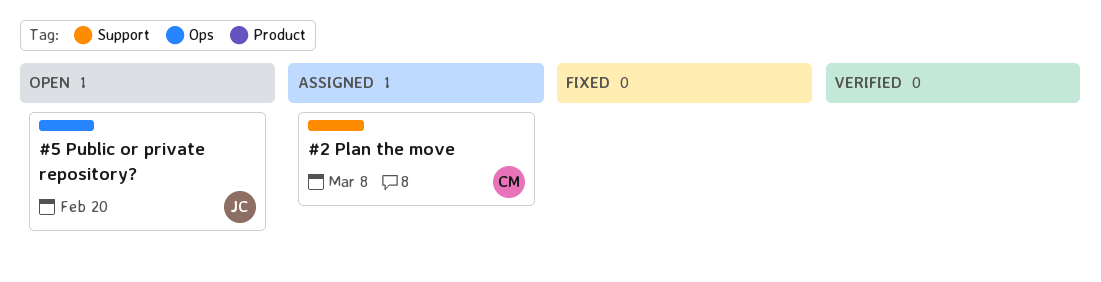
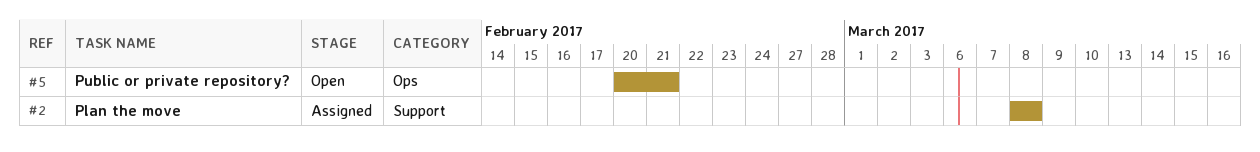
#5, due: Feb 20 -> Feb 21

